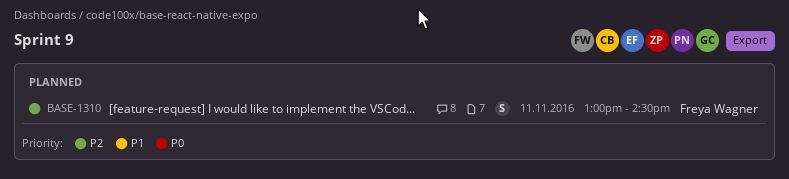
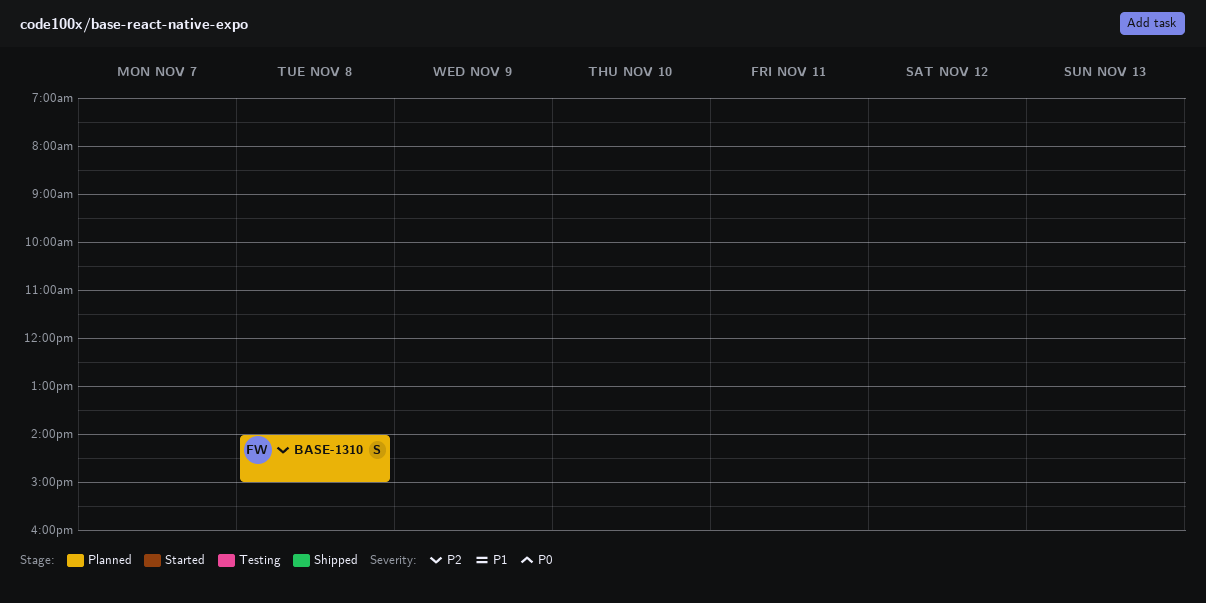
BASE-1310, day: Nov 11 -> Nov 8
BASE-1310, begins: 13:00 -> 14:00
BASE-1310, ends: 14:30 -> 15:00

